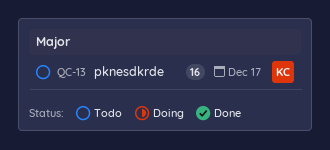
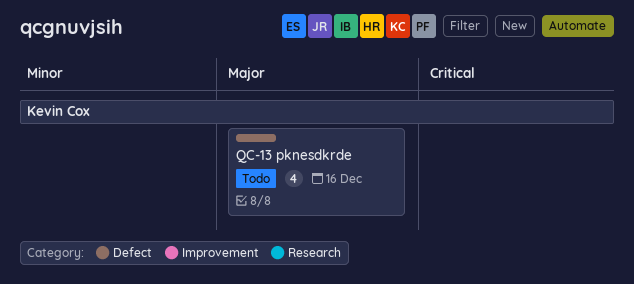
QC-13, estimate: 16 -> 4
QC-13, due: Dec 17 -> Dec 16

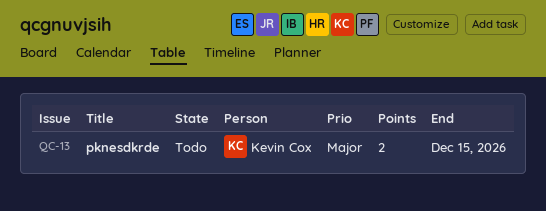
QC-13, estimate: 4 -> 2
QC-13, due: Dec 16 -> Dec 15

